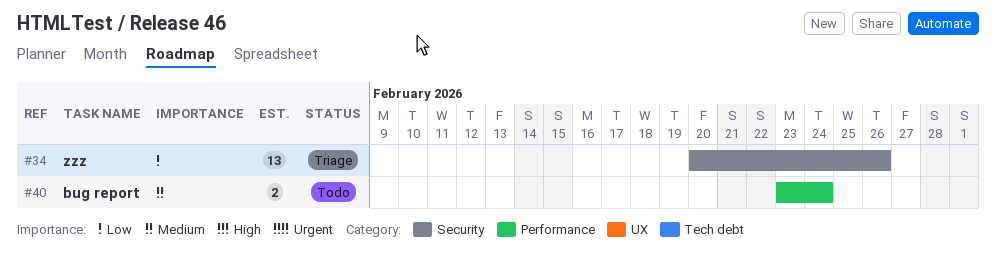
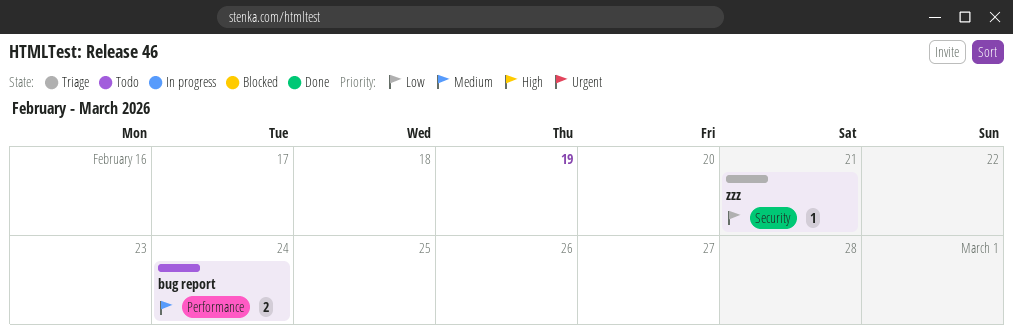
zzz, estimate: 13 -> 1
zzz, due: Feb 26 -> Feb 21

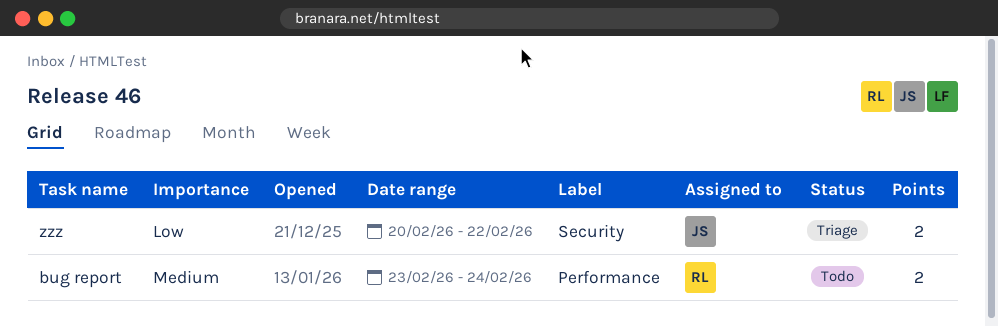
zzz, estimate: 1 -> 2
zzz, due: Feb 21 -> Feb 22

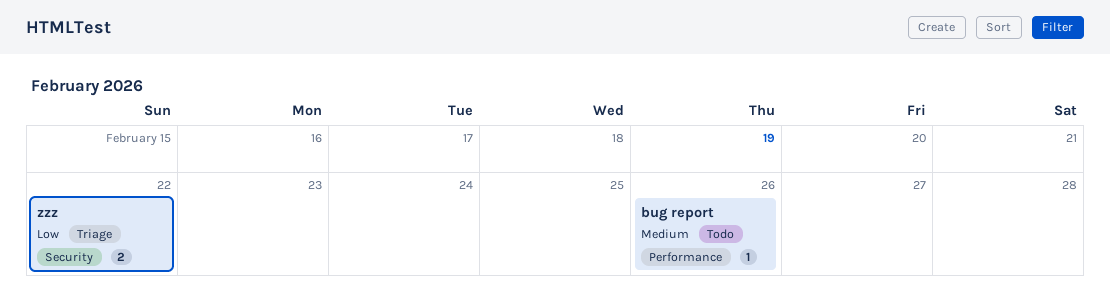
bug report, estimate: 2 -> 1
bug report, due: Feb 24 -> Feb 26

